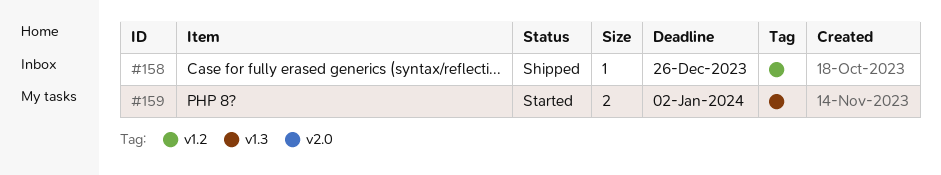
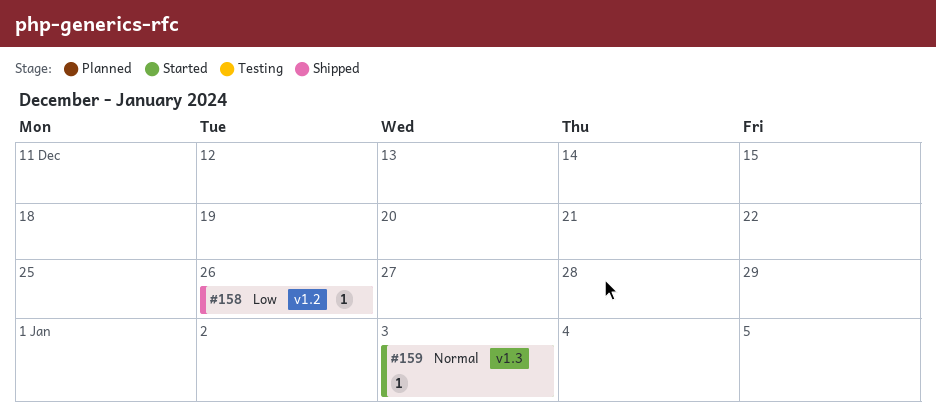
#159, estimate: 2 -> 1
#159, due: Jan 2 -> Jan 3

